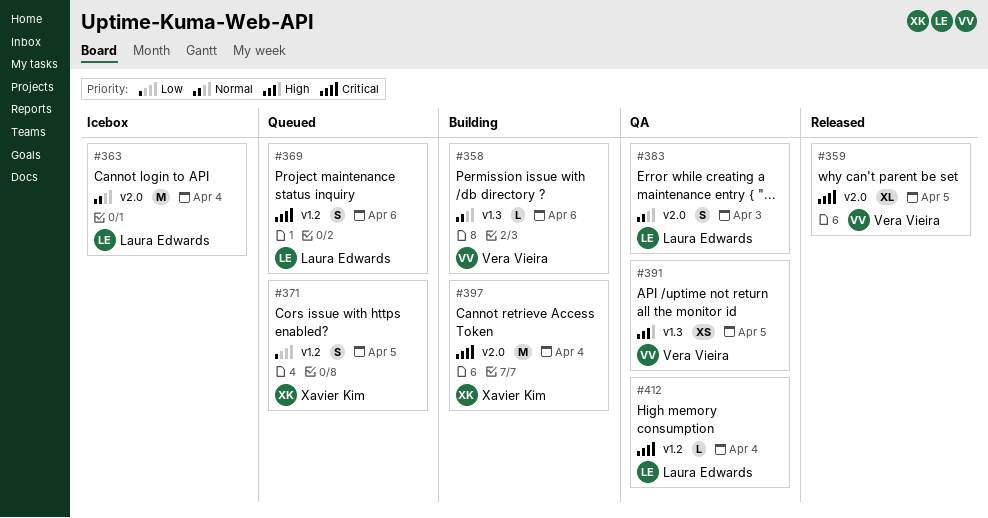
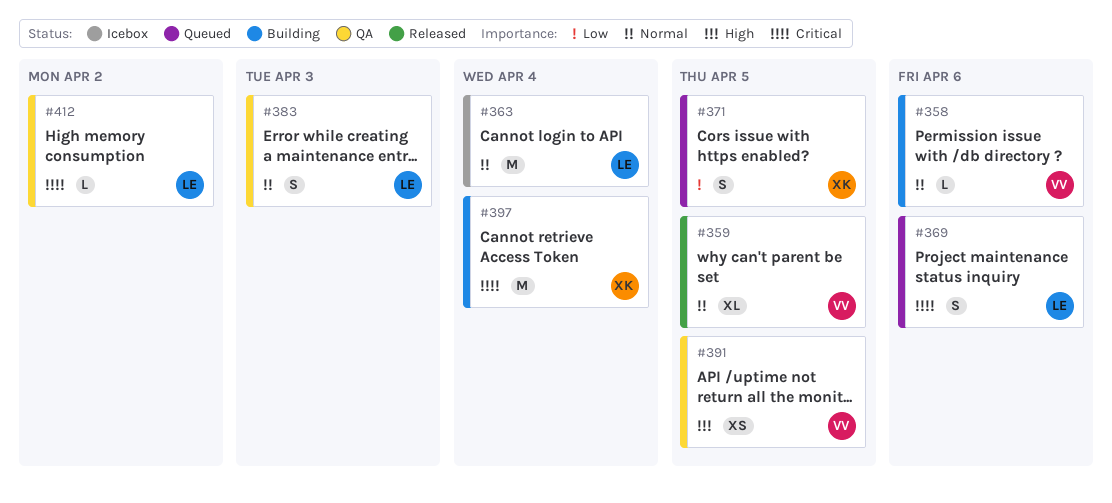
#359, priority: Critical -> Normal
#412, due: Apr 4 -> Apr 2

